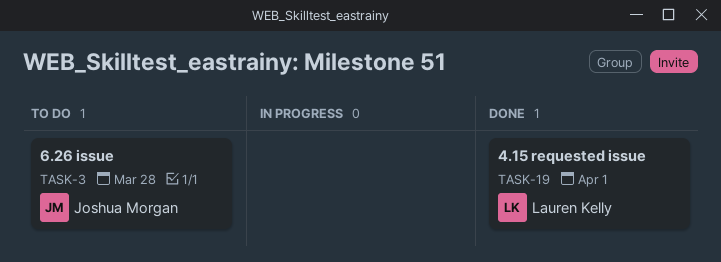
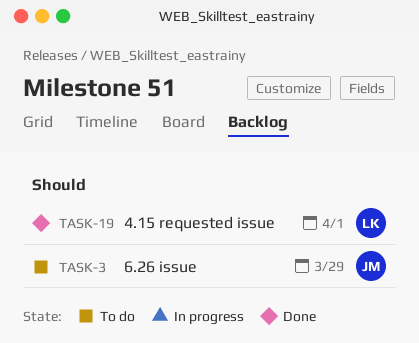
TASK-3, due: Mar 28 -> Mar 29

